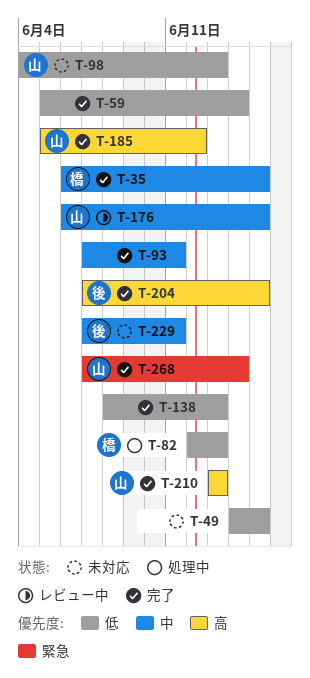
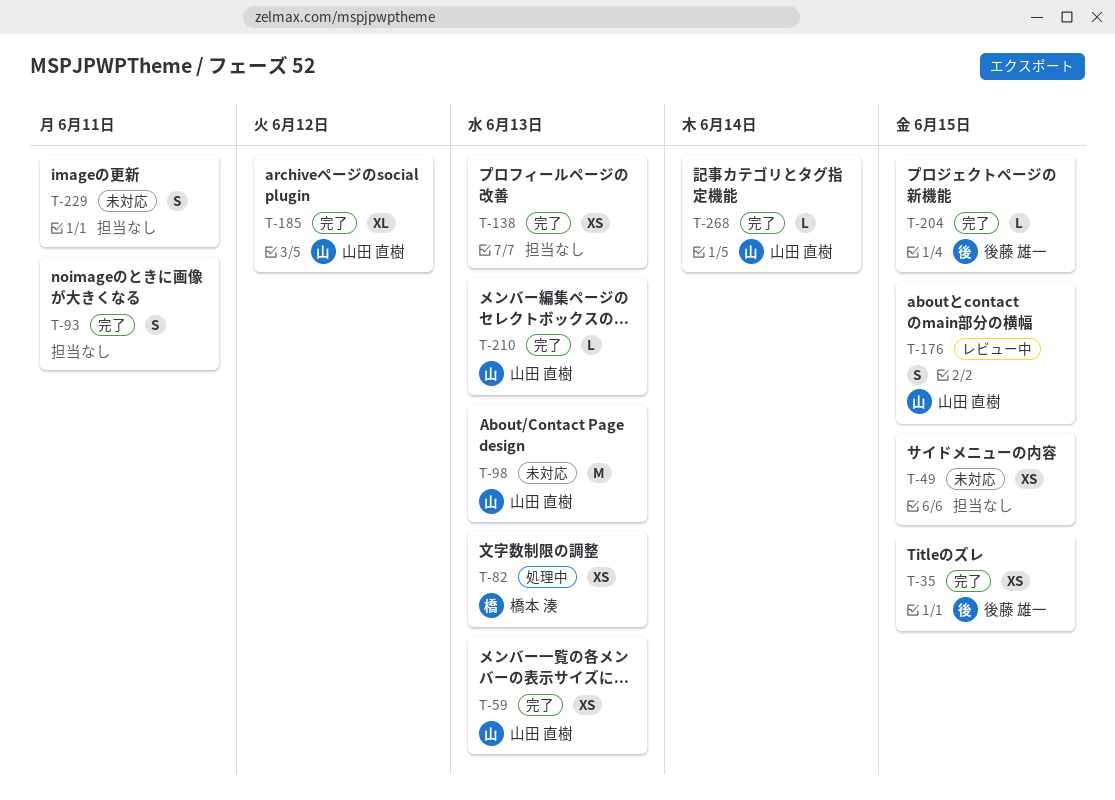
T-35, owner: 橋本 湊 -> 後藤 雄一
T-59, owner: none -> 山田 直樹
T-59, due: Jun 14 -> Jun 13
T-229, owner: 後藤 雄一 -> none

